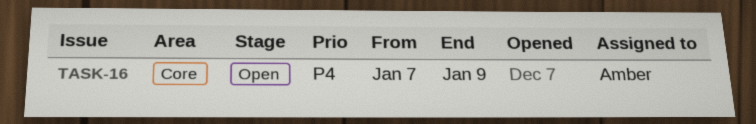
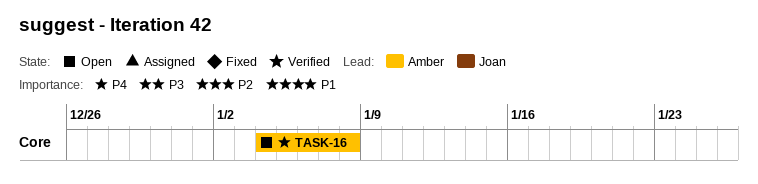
TASK-16, start: Jan 7 -> Jan 4
TASK-16, due: Jan 9 -> Jan 8

